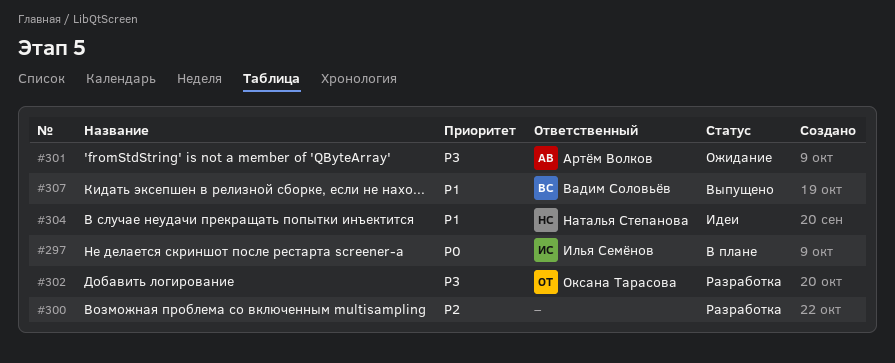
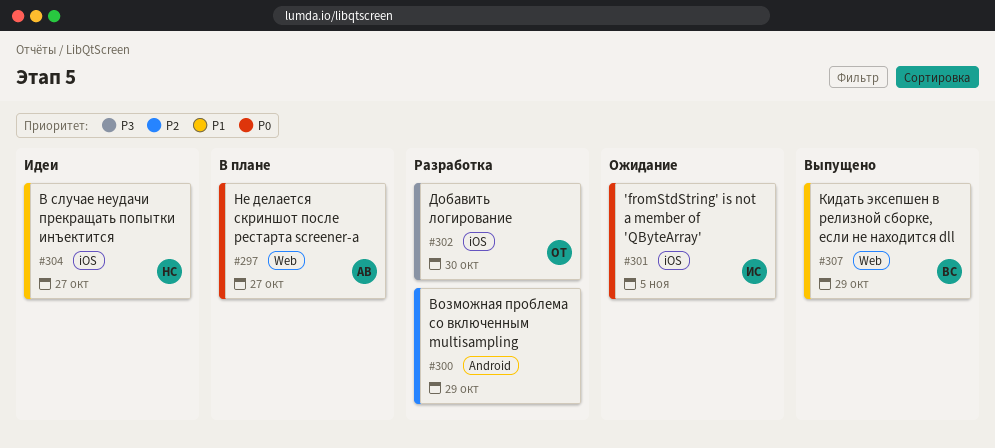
#297, owner: Илья Семёнов -> Артём Волков
#301, owner: Артём Волков -> Илья Семёнов
#301, priority: P3 -> P0

